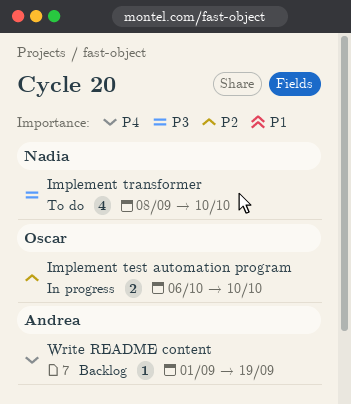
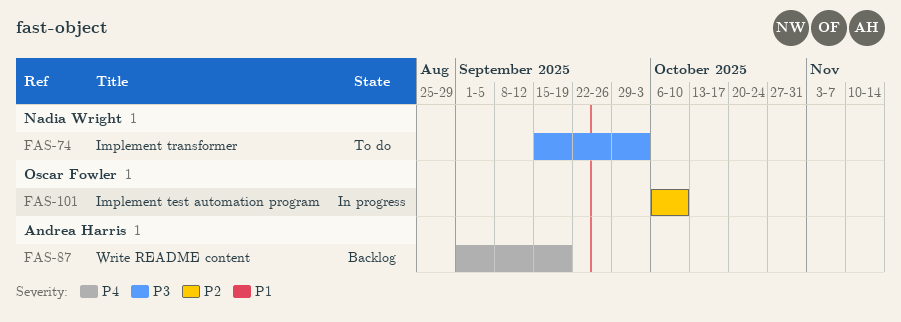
Implement transformer, start: Sep 8 -> Sep 15
Implement transformer, due: Oct 10 -> Oct 3

